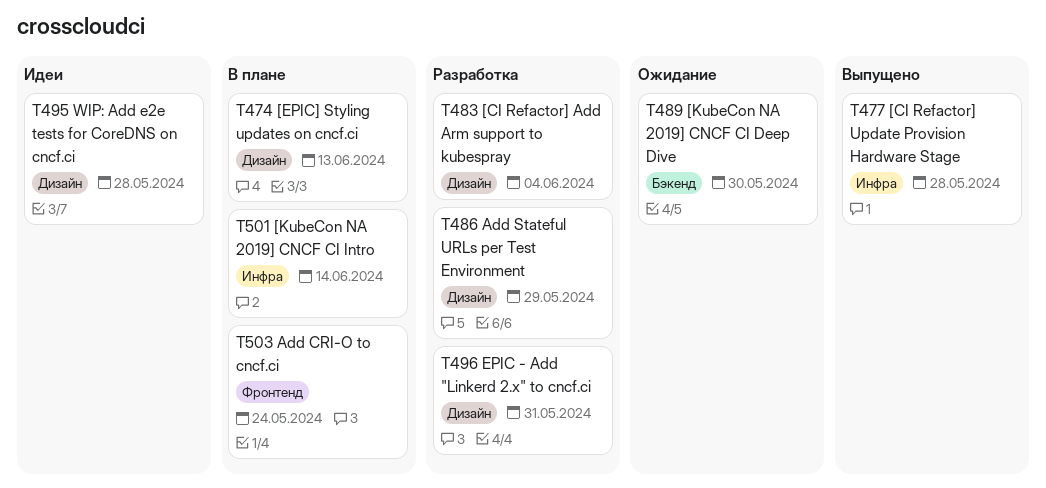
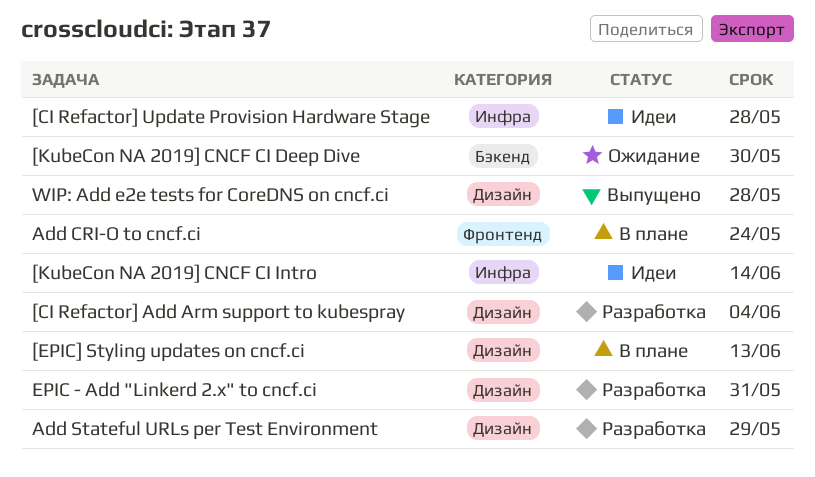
[CI Refactor] Update Provision Hardware Stage, status: Выпущено -> Идеи
[KubeCon NA 2019] CNCF CI Intro, status: В плане -> Идеи
WIP: Add e2e tests for CoreDNS on cncf.ci, status: Идеи -> Выпущено

